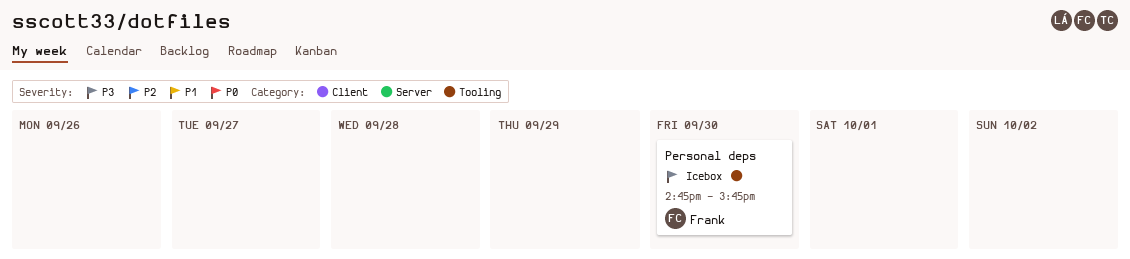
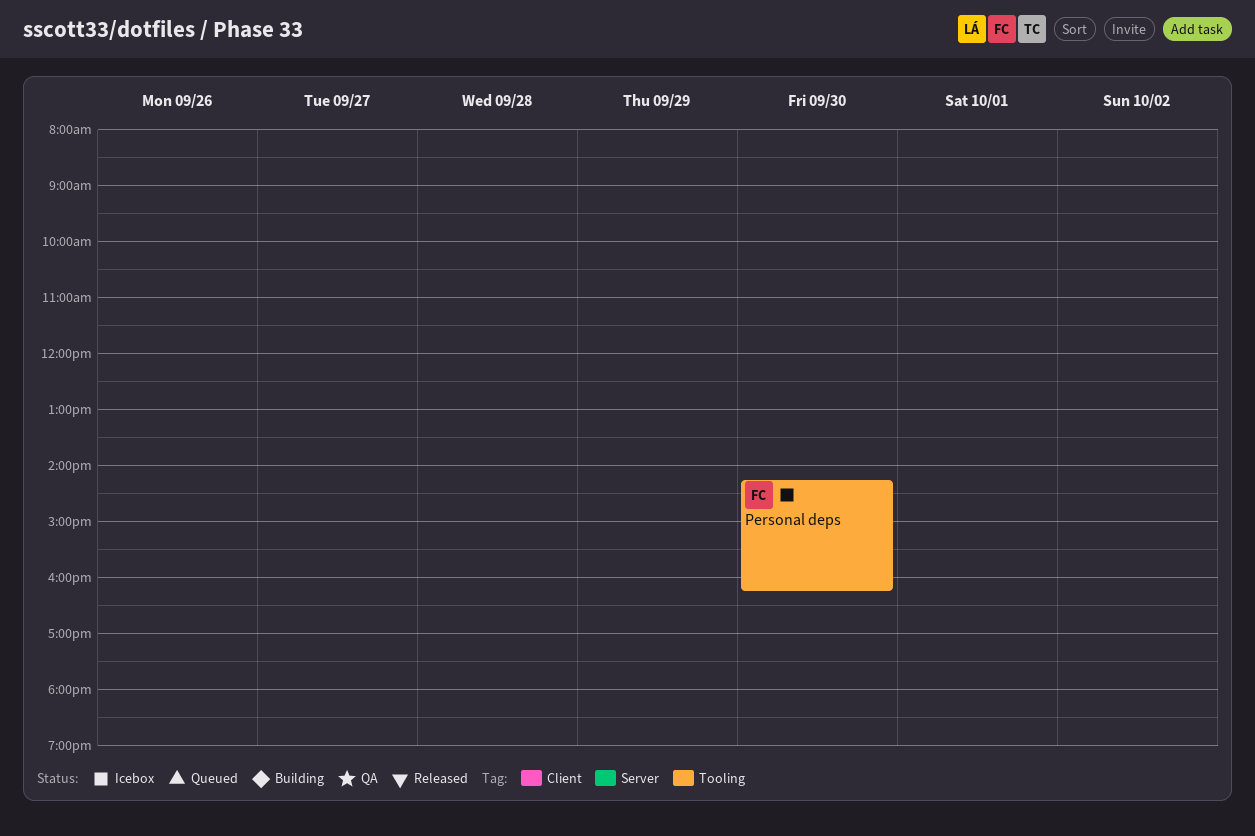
Personal deps, begins: 14:45 -> 14:15
Personal deps, ends: 15:45 -> 16:15

